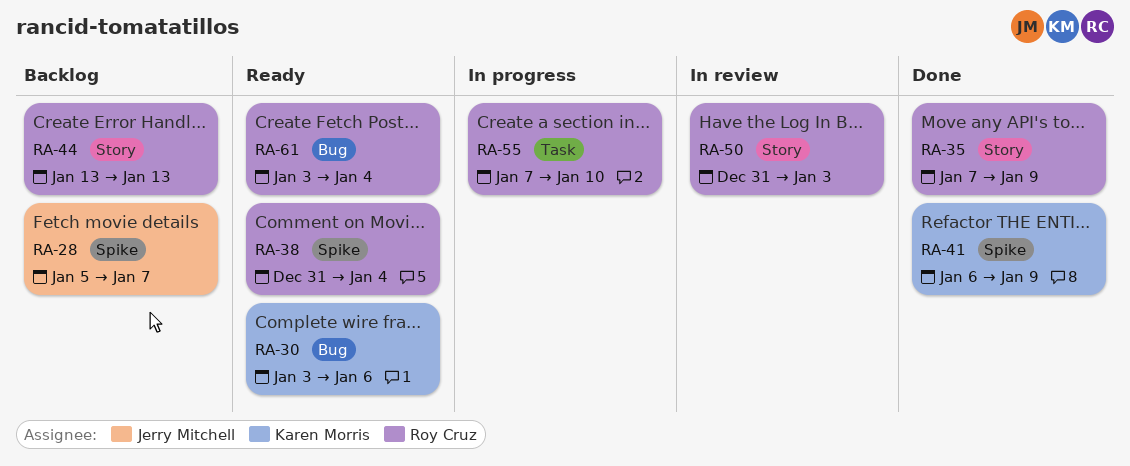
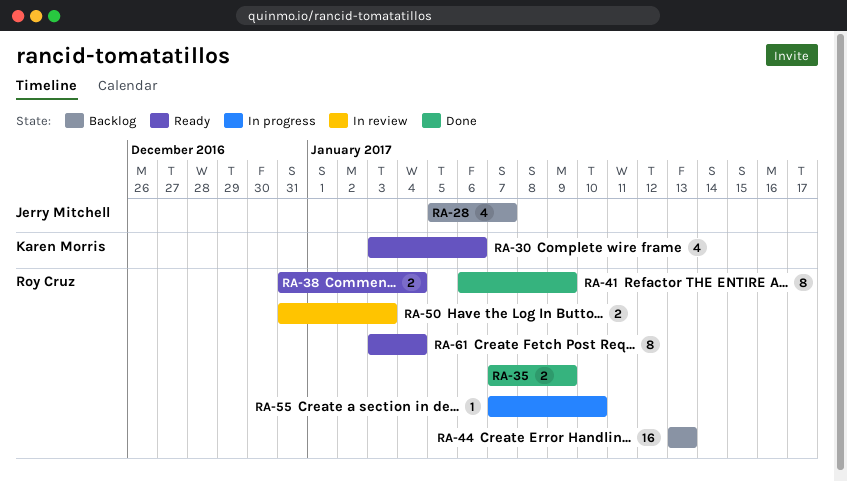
RA-41, owner: Karen Morris -> Roy Cruz

